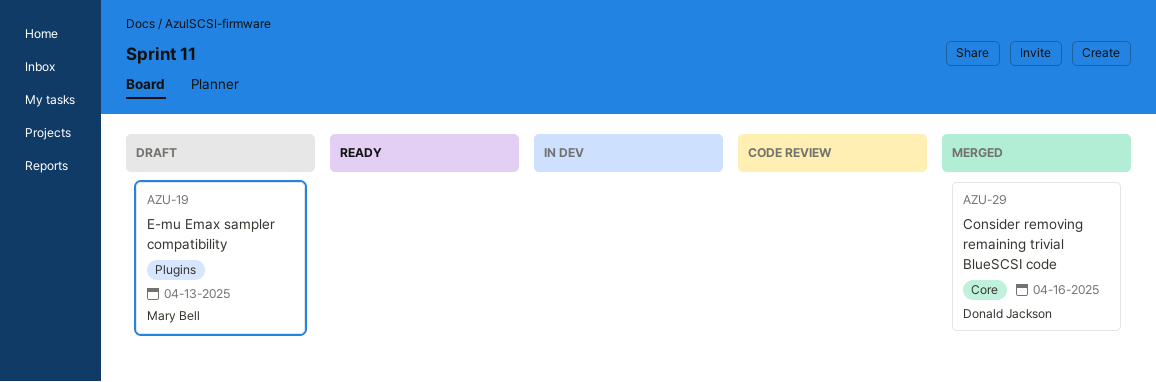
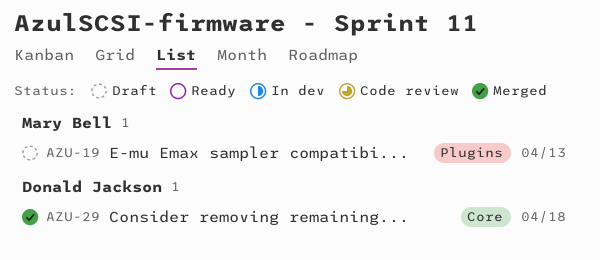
AZU-29, due: Apr 16 -> Apr 18

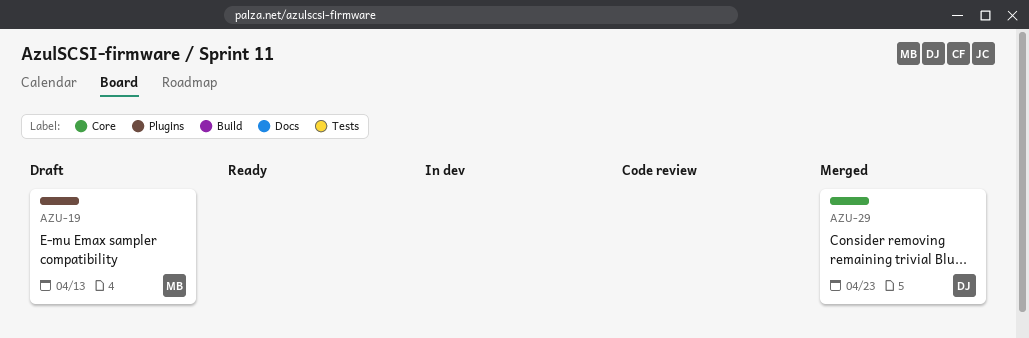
AZU-29, due: Apr 18 -> Apr 23

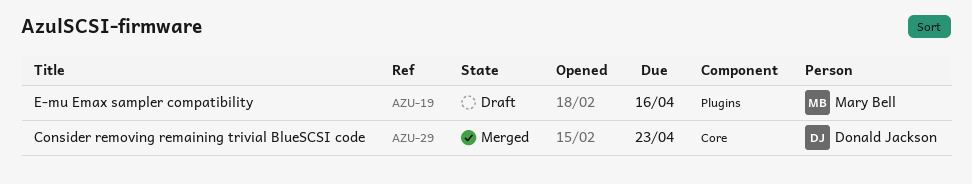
AZU-19, due: Apr 13 -> Apr 16

